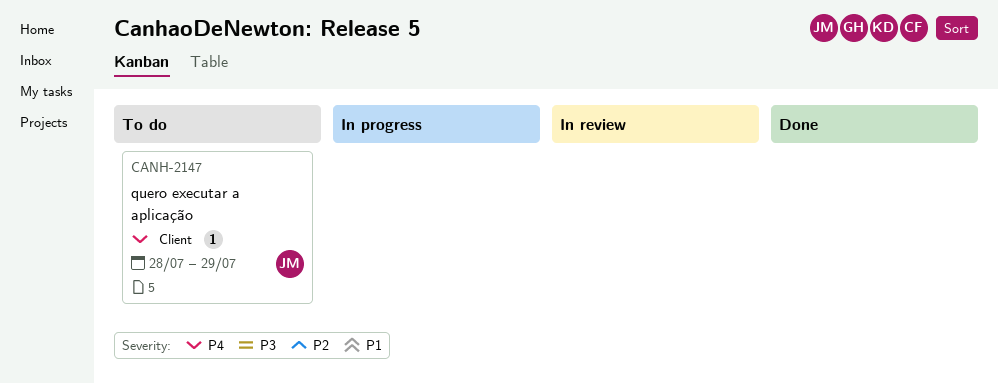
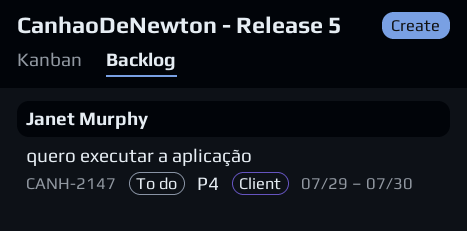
CANH-2147, start: Jul 28 -> Jul 29
CANH-2147, due: Jul 29 -> Jul 30

